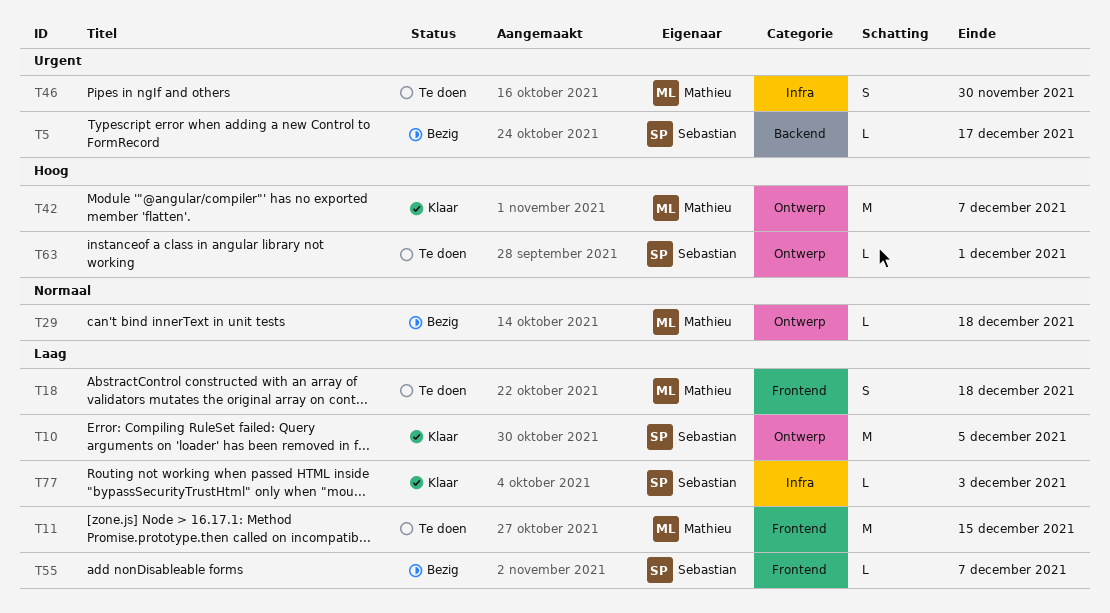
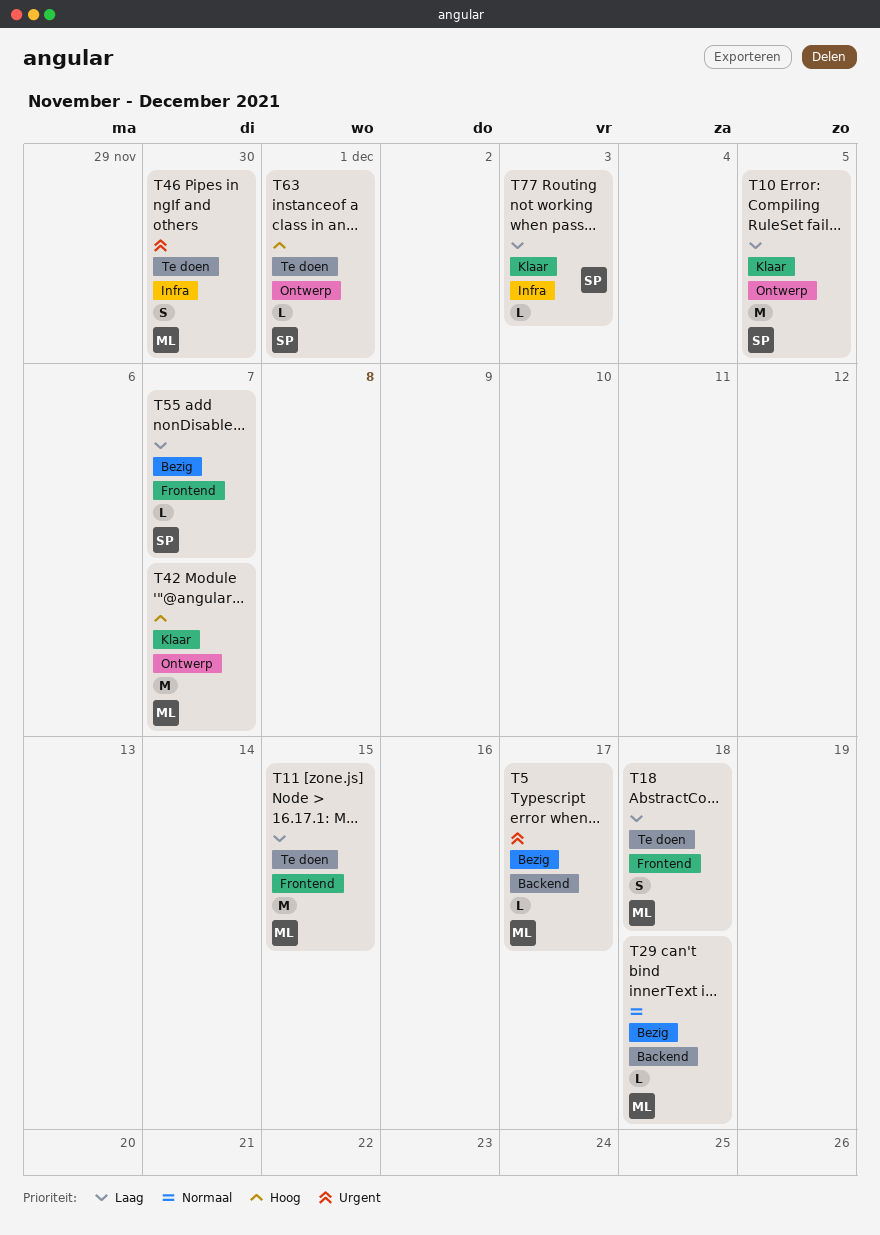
T5, owner: Sebastian -> Mathieu
T29, label: Ontwerp -> Backend

